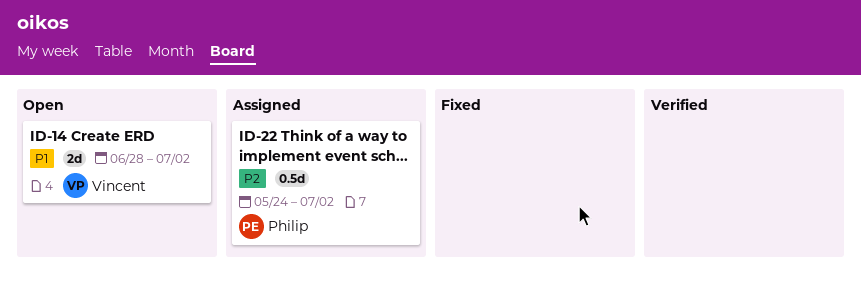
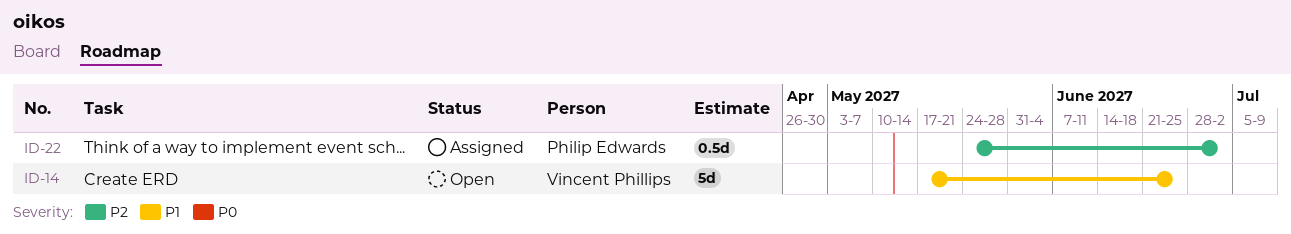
ID-14, estimate: 2d -> 5d
ID-14, start: Jun 28 -> May 17
ID-14, due: Jul 2 -> Jun 25

